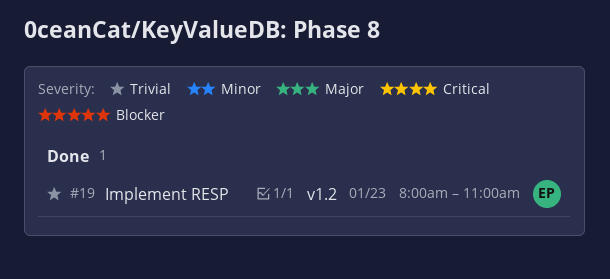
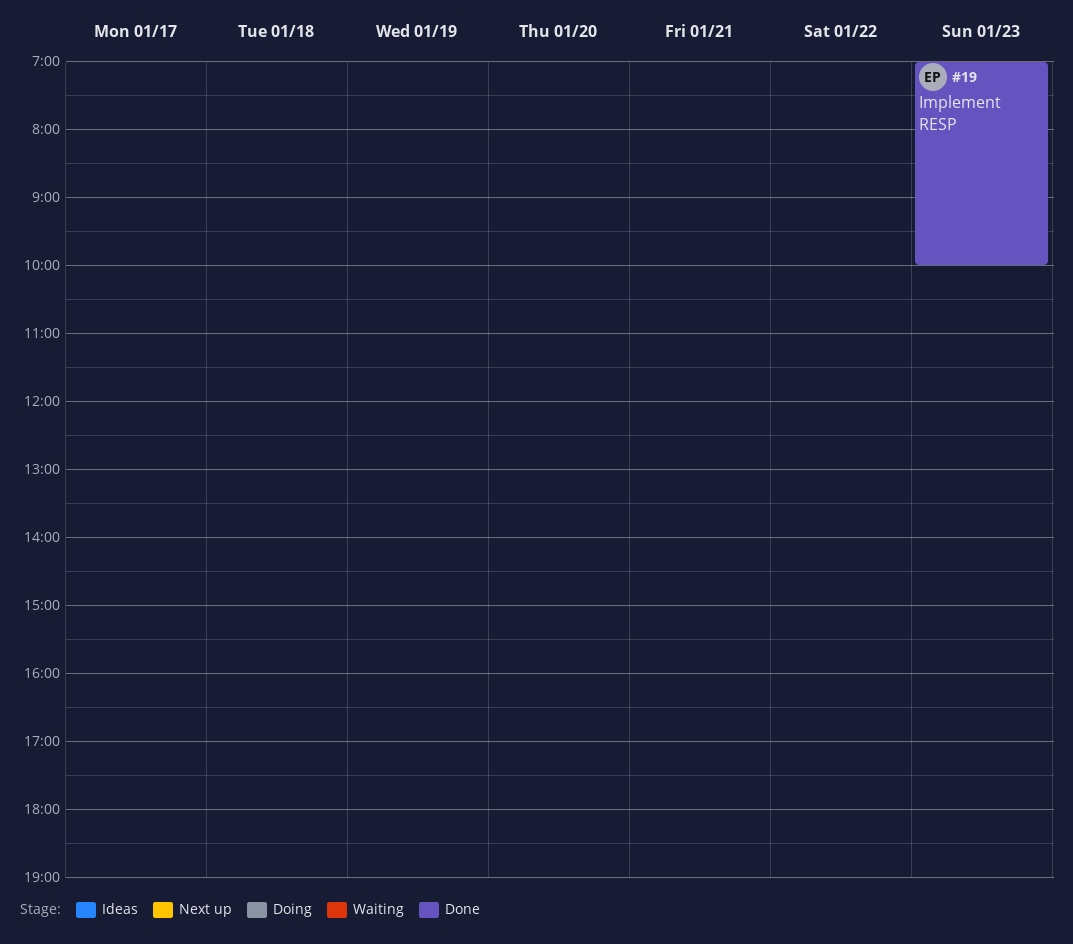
#19, begins: 08:00 -> 07:00
#19, ends: 11:00 -> 10:00

